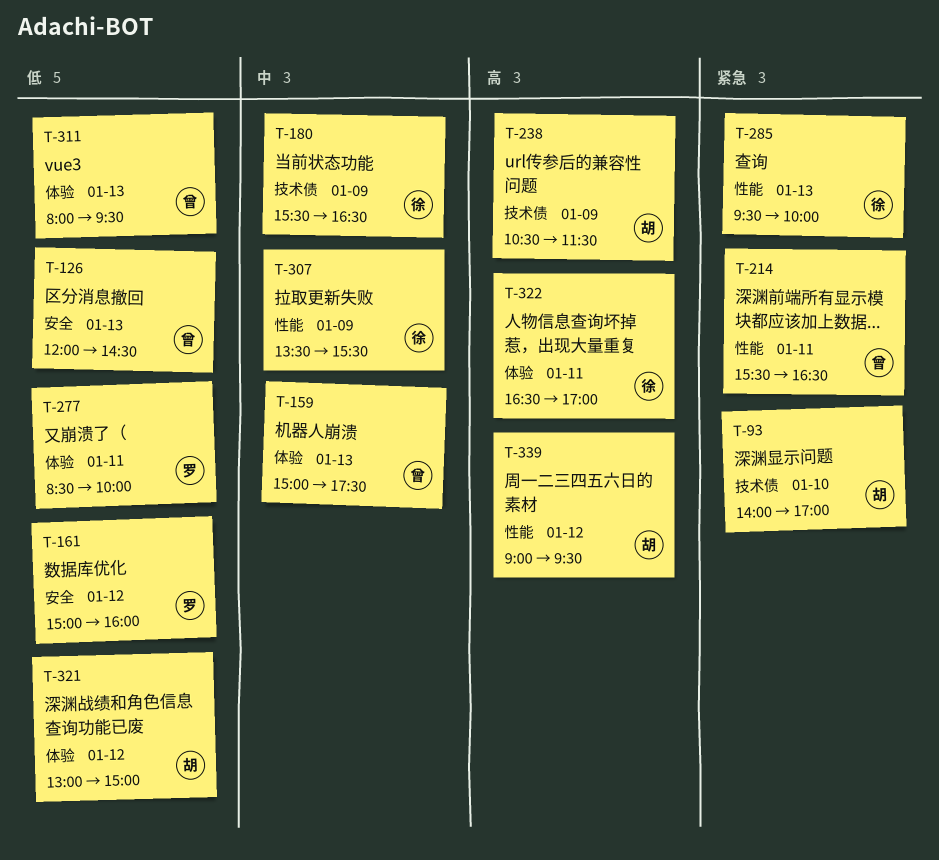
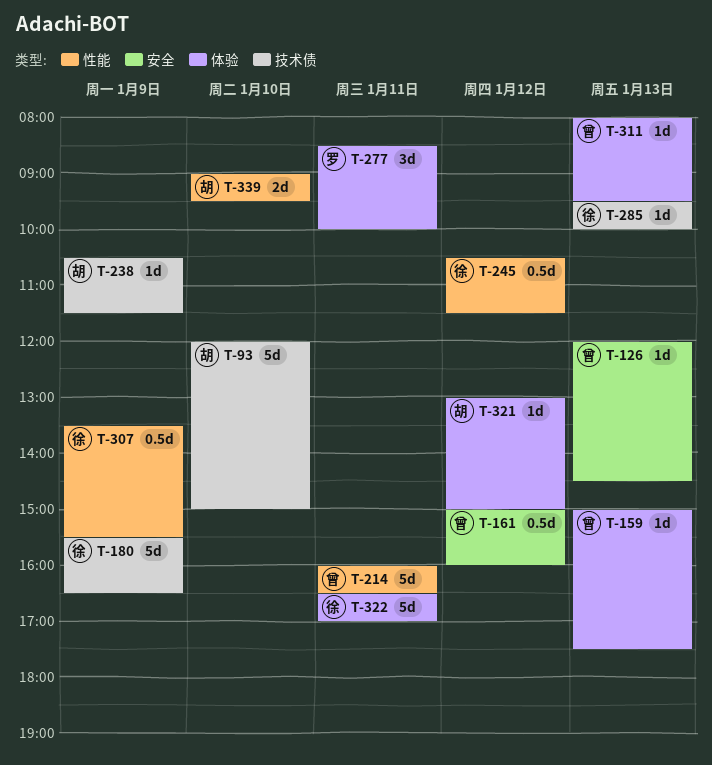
T-93, begins: 14:00 -> 12:00
T-93, ends: 17:00 -> 15:00
T-161, owner: 罗 -> 曾
T-214, begins: 15:30 -> 16:00
T-245: none -> present
T-285, label: 性能 -> 技术债
T-339, day: Jan 12 -> Jan 10

